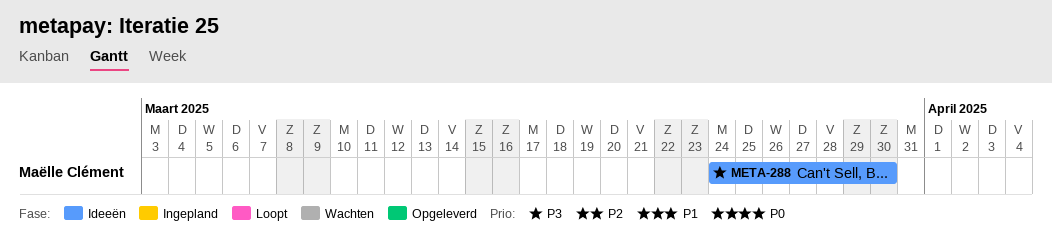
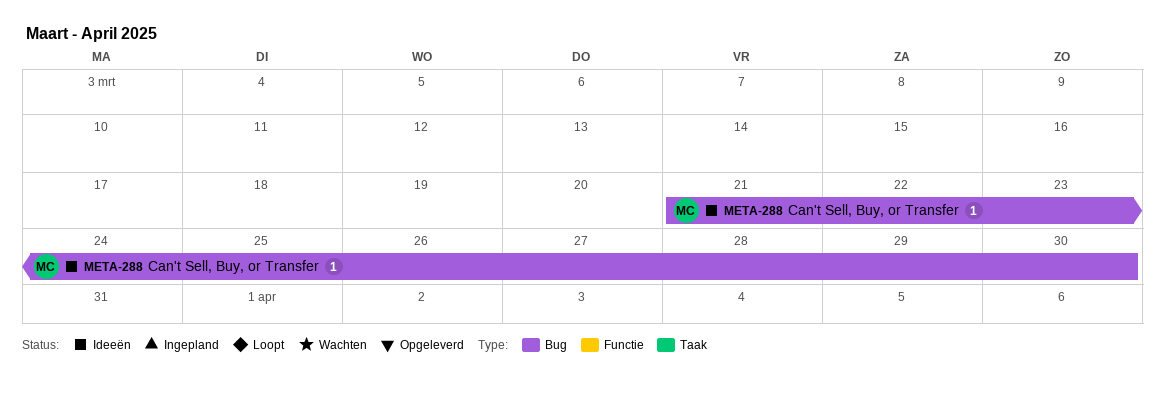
META-288, start: Mar 24 -> Mar 21

